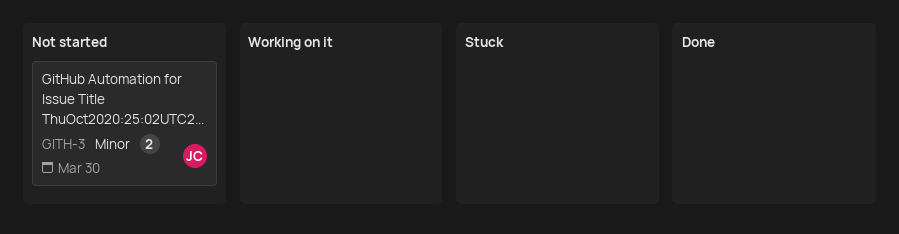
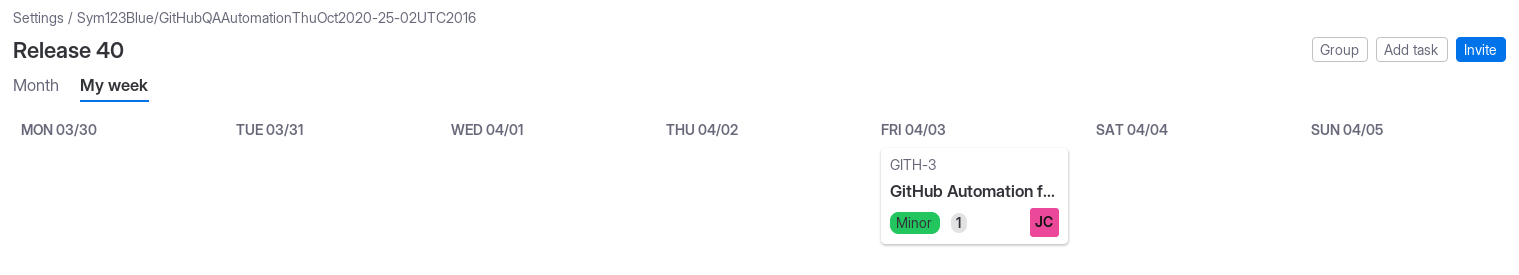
GITH-3, estimate: 2 -> 1
GITH-3, due: Mar 30 -> Apr 3

